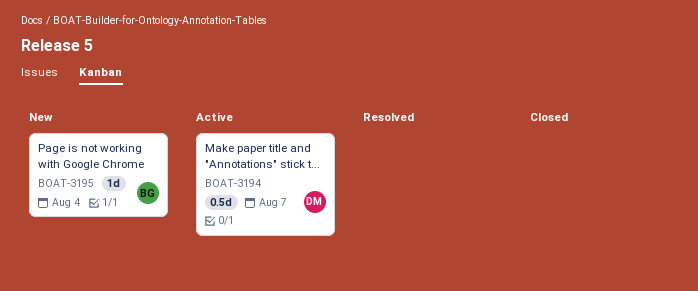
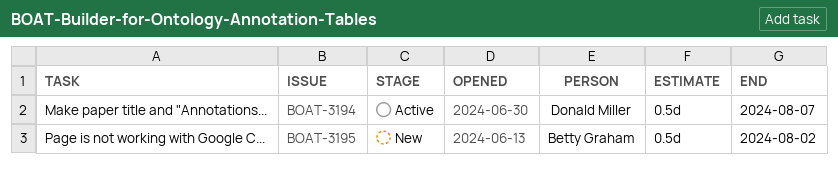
BOAT-3195, estimate: 1d -> 0.5d
BOAT-3195, due: Aug 4 -> Aug 2

